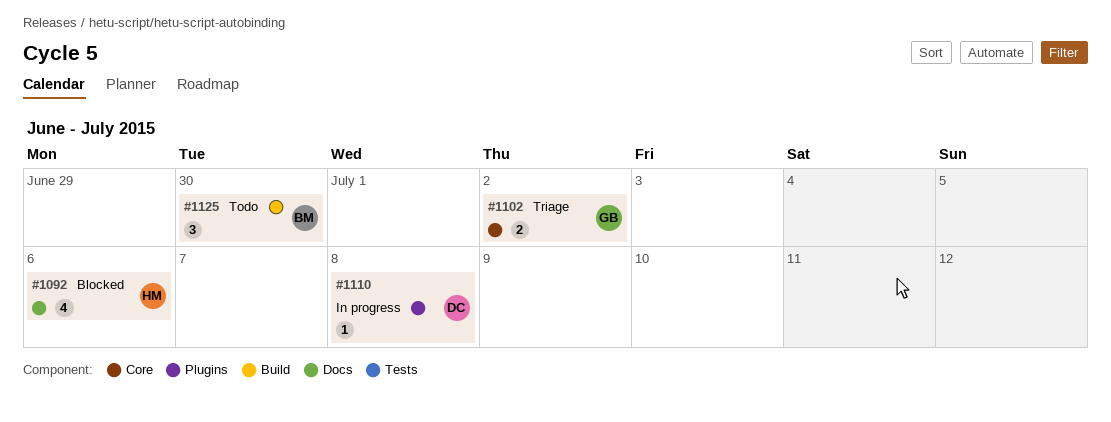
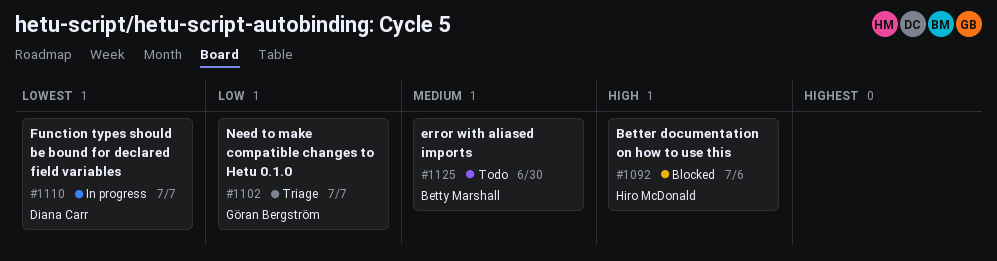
#1102, due: Jul 2 -> Jul 7
#1110, due: Jul 8 -> Jul 7

